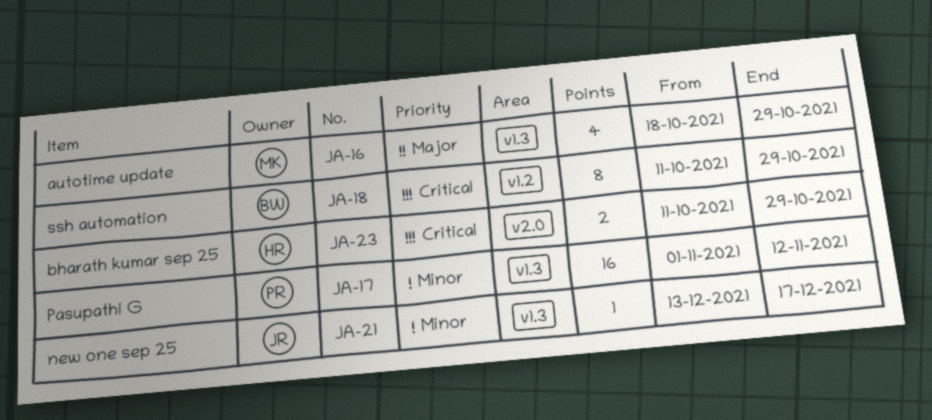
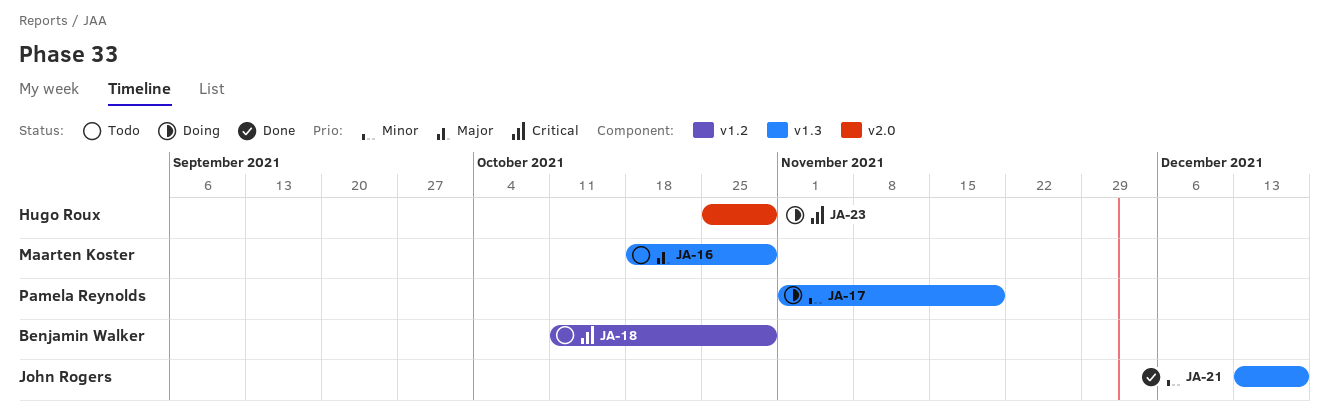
JA-17, due: Nov 12 -> Nov 19
JA-23, start: Oct 11 -> Oct 25

